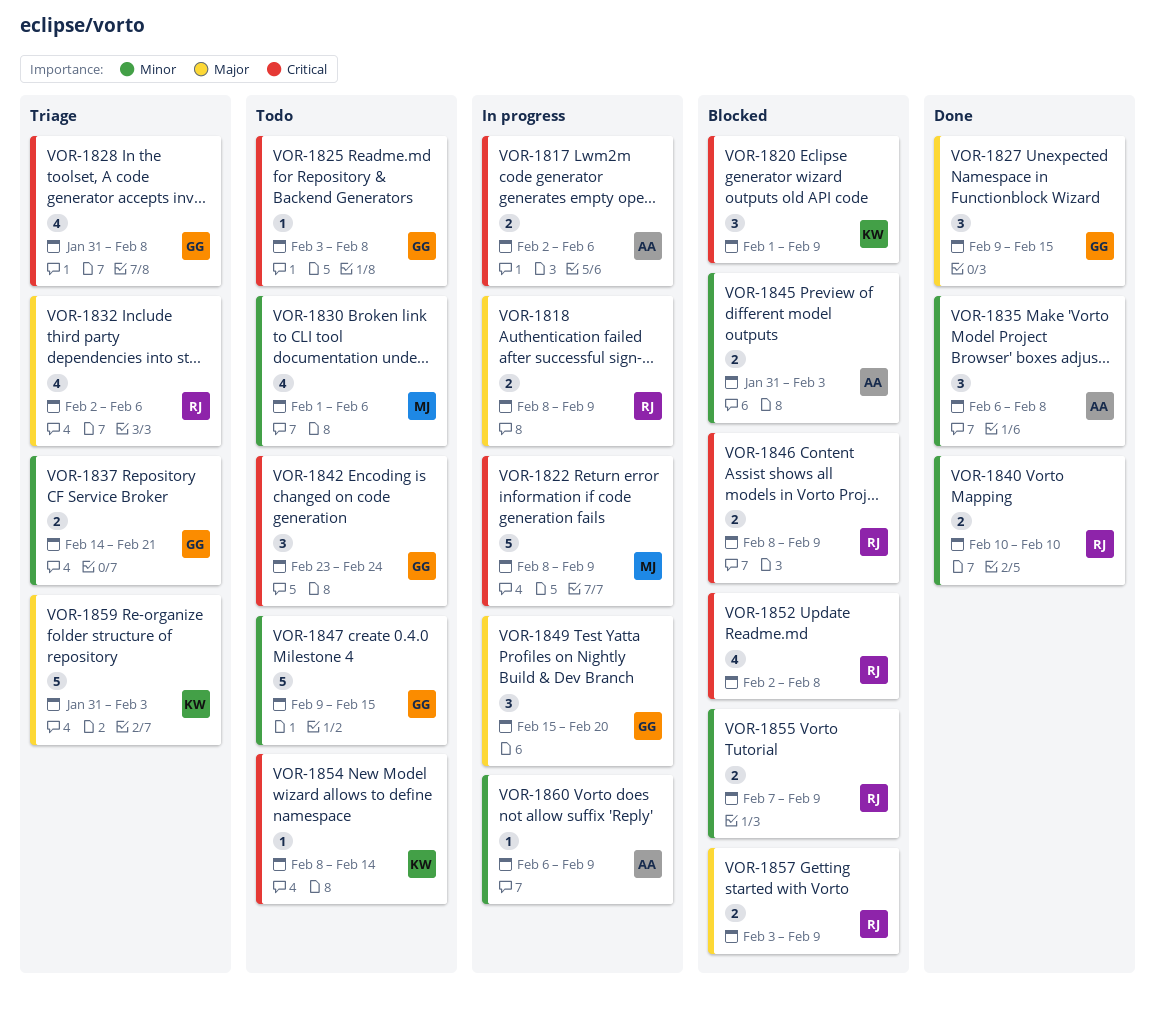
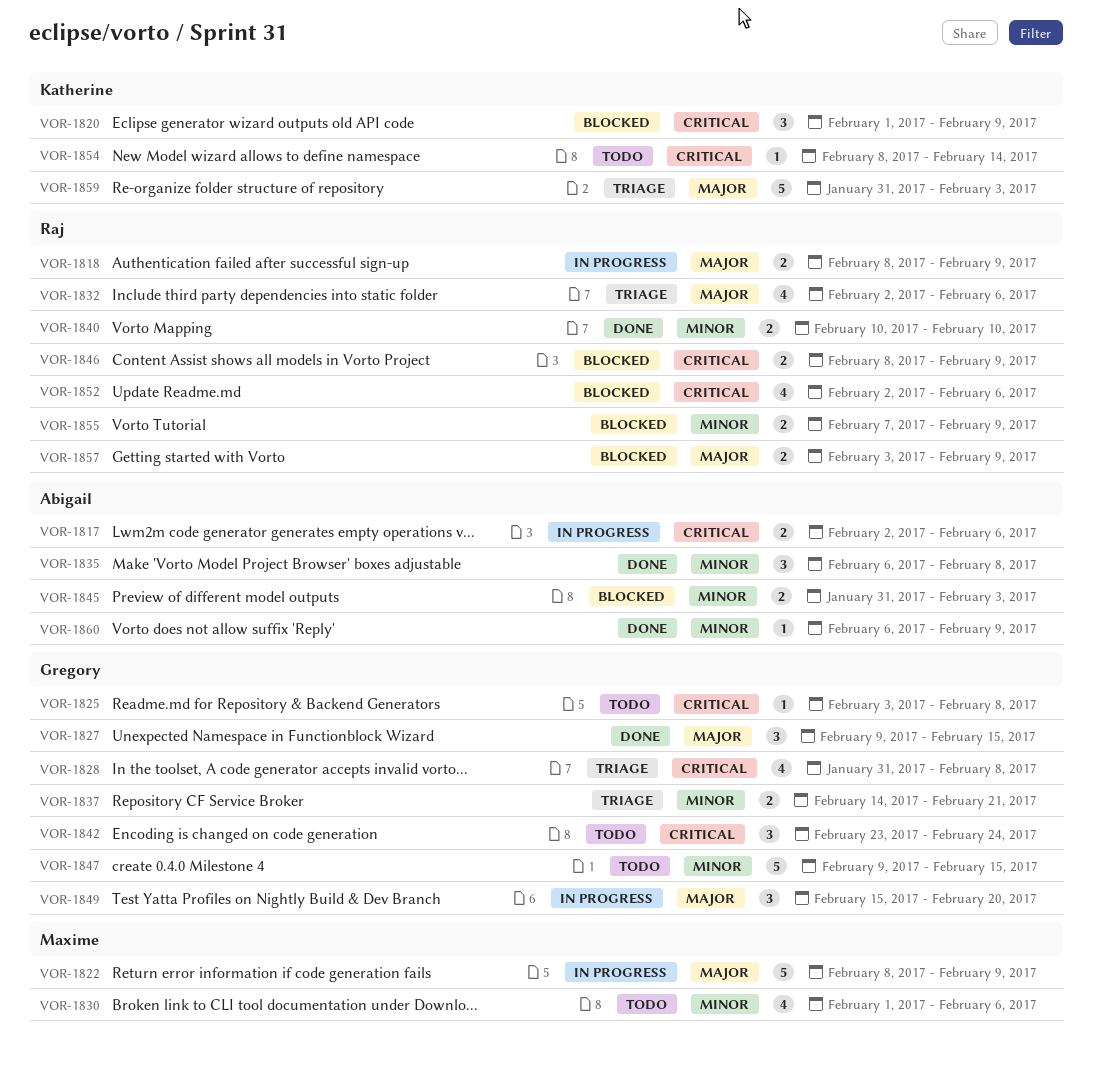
VOR-1822, priority: Critical -> Major
VOR-1852, due: Feb 8 -> Feb 6
VOR-1860, status: In progress -> Done

